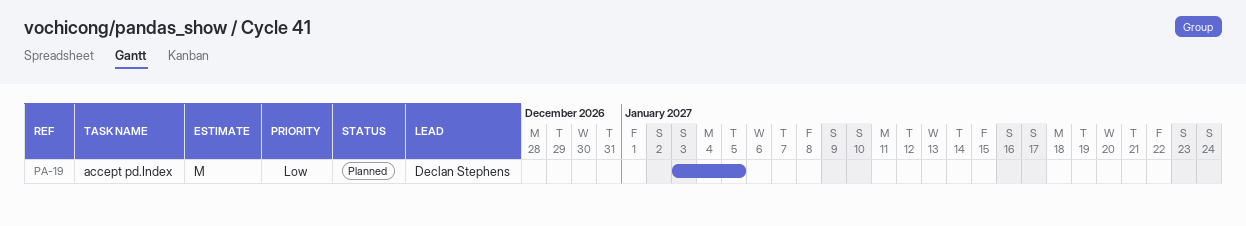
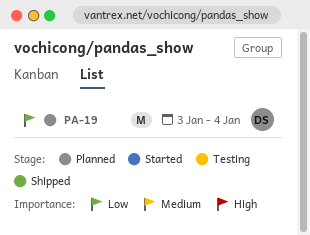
PA-19, due: Jan 5 -> Jan 4

